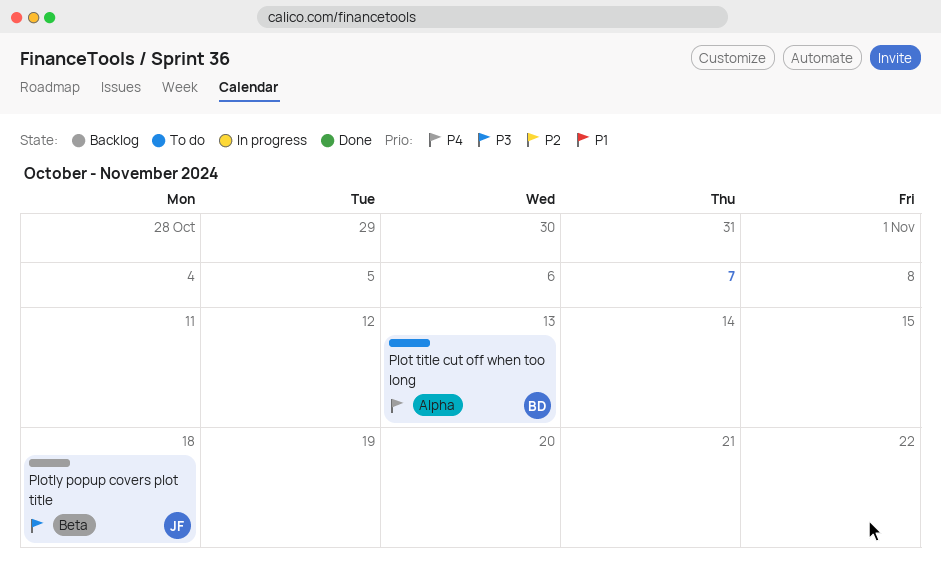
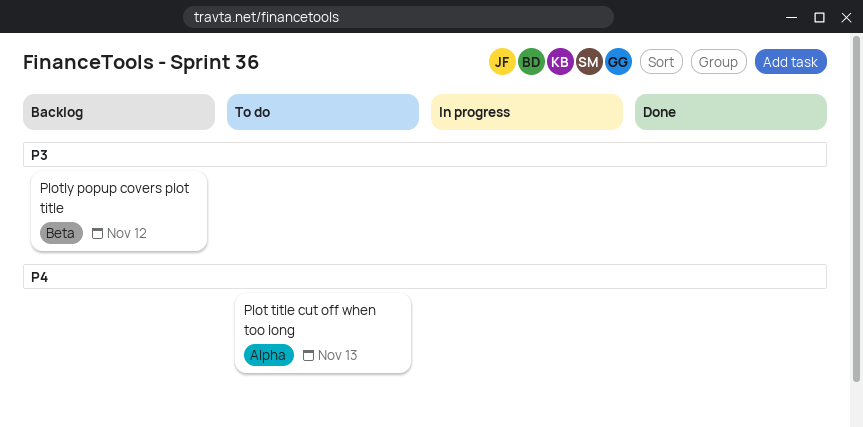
Plotly popup covers plot title, due: Nov 18 -> Nov 12

